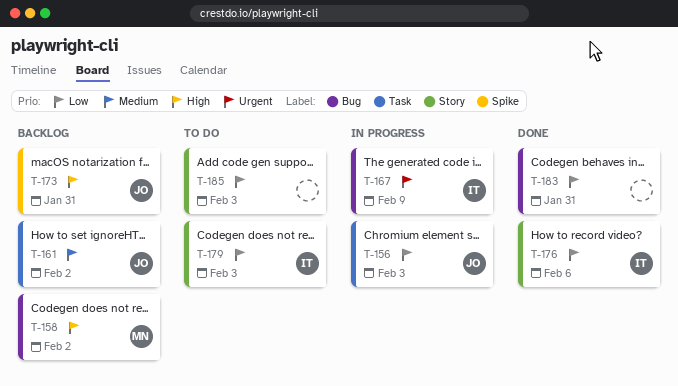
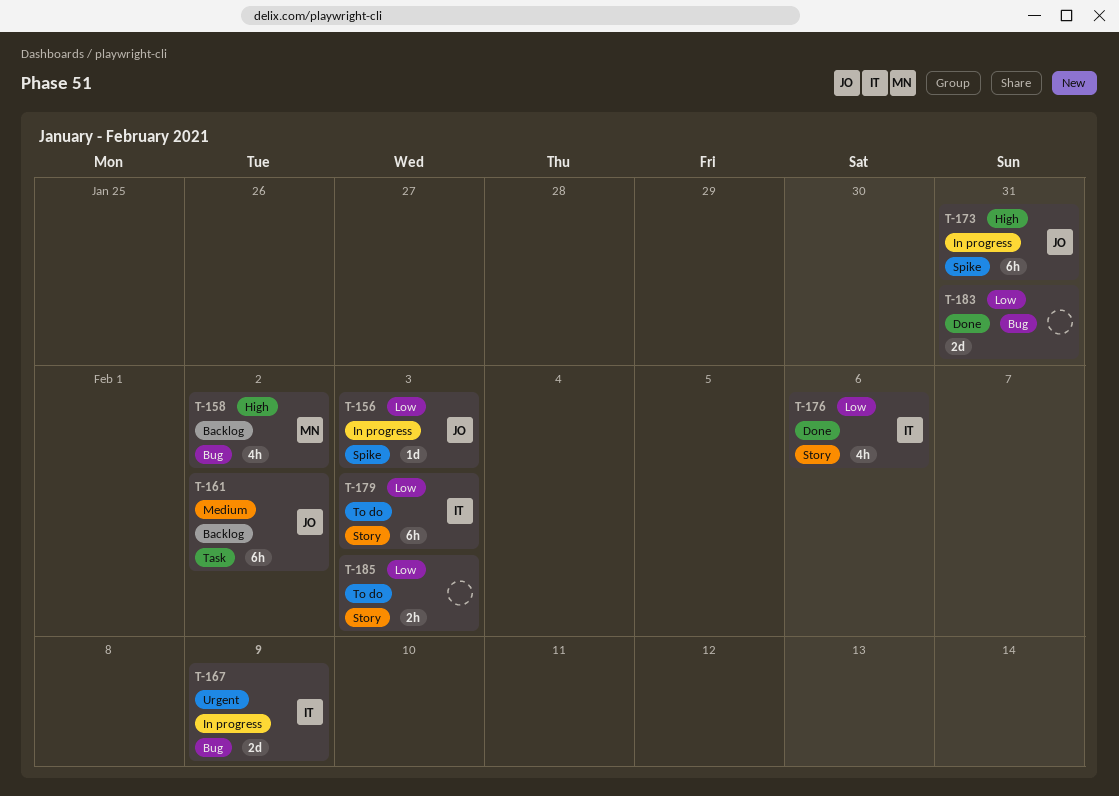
T-156, label: Task -> Spike
T-173, status: Backlog -> In progress

